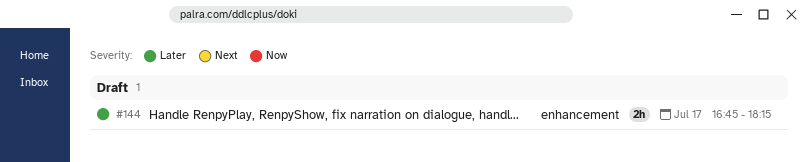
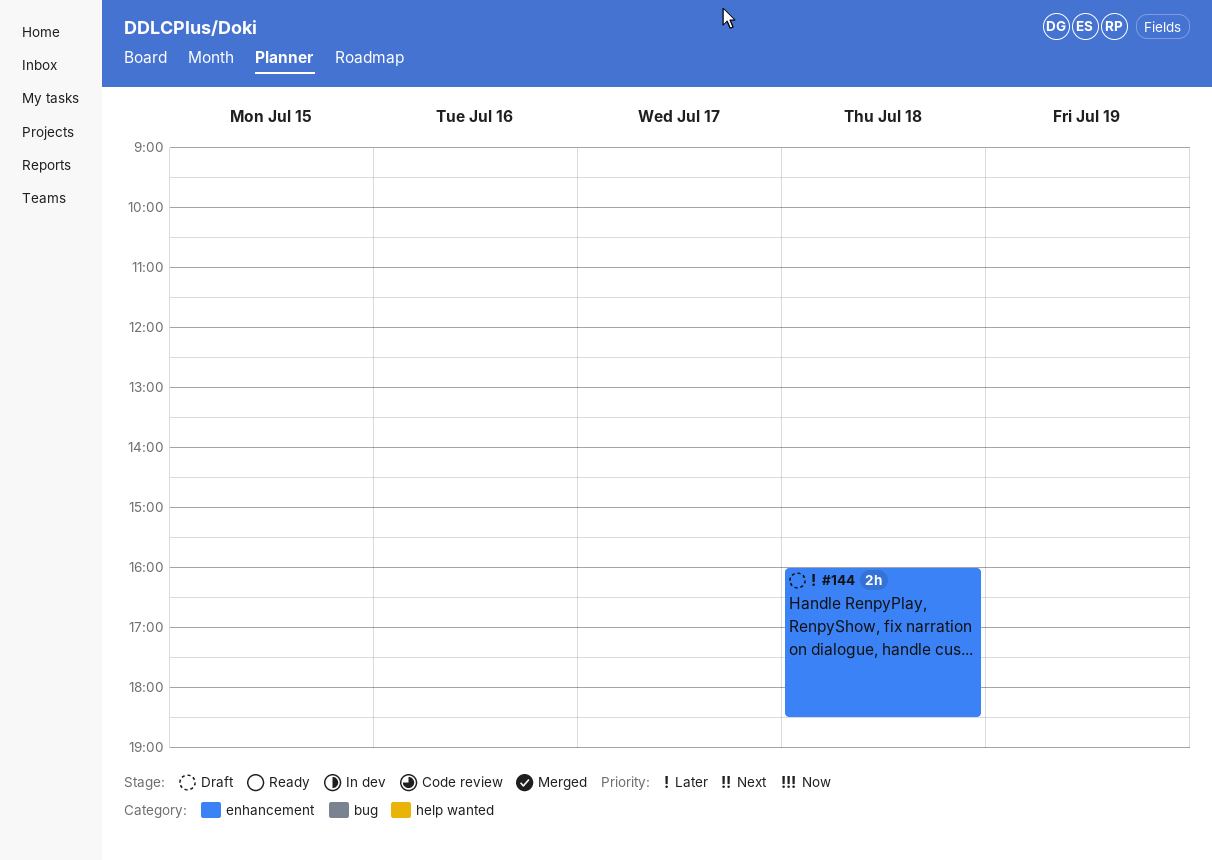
#144, day: Jul 17 -> Jul 18
#144, begins: 16:45 -> 16:00
#144, ends: 18:15 -> 18:30

